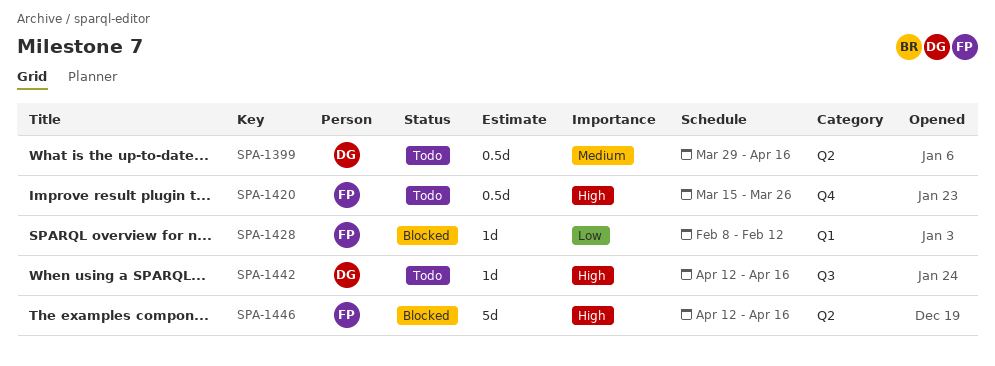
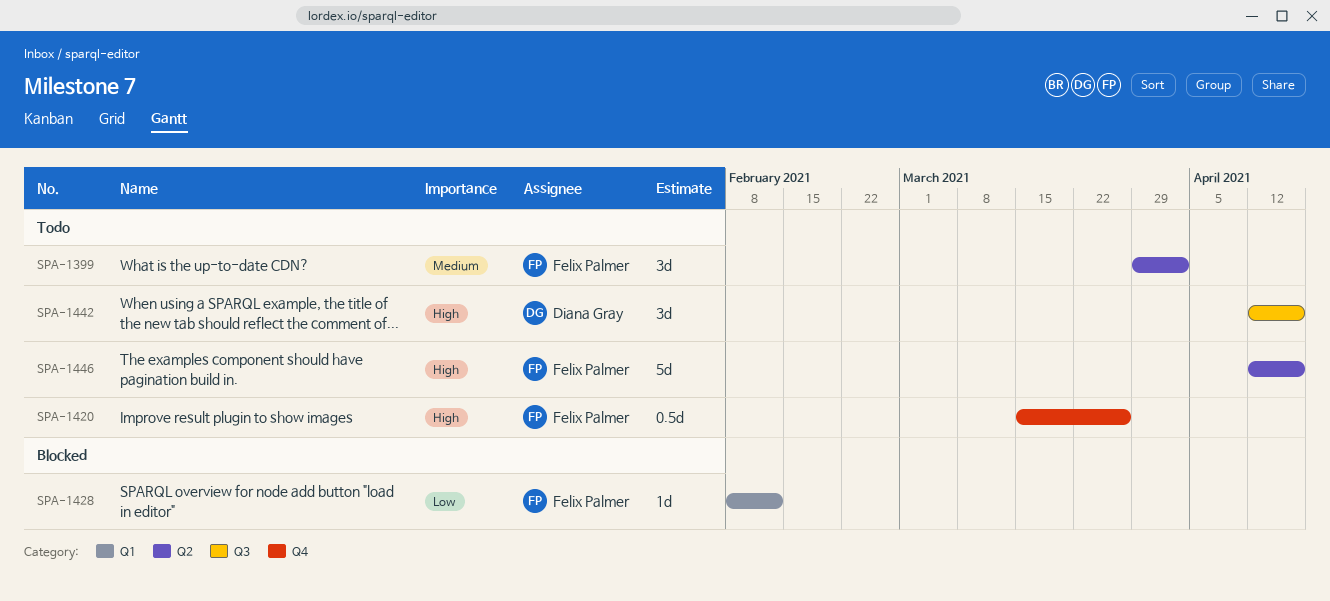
SPA-1399, owner: Diana Gray -> Felix Palmer
SPA-1399, estimate: 0.5d -> 3d
SPA-1399, due: Apr 16 -> Apr 2
SPA-1442, estimate: 1d -> 3d
SPA-1446, status: Blocked -> Todo

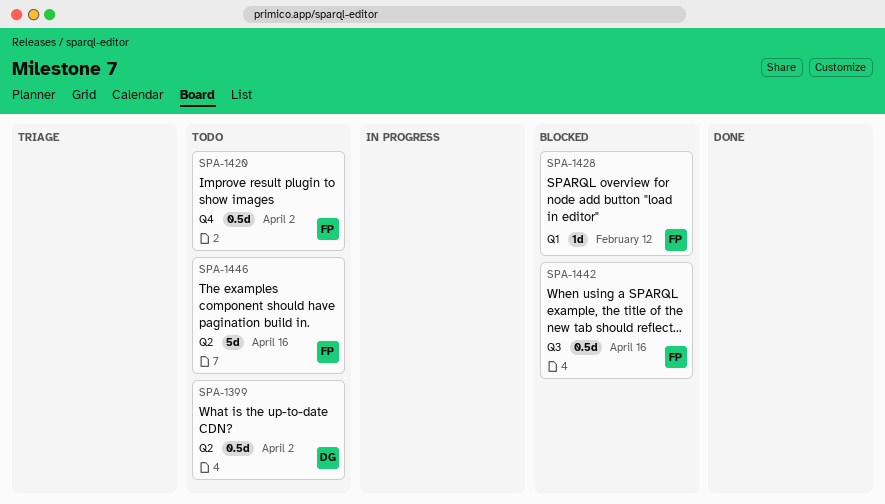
SPA-1399, owner: Felix Palmer -> Diana Gray
SPA-1399, estimate: 3d -> 0.5d
SPA-1420, due: Mar 26 -> Apr 2
SPA-1442, status: Todo -> Blocked
SPA-1442, owner: Diana Gray -> Felix Palmer
SPA-1442, estimate: 3d -> 0.5d

